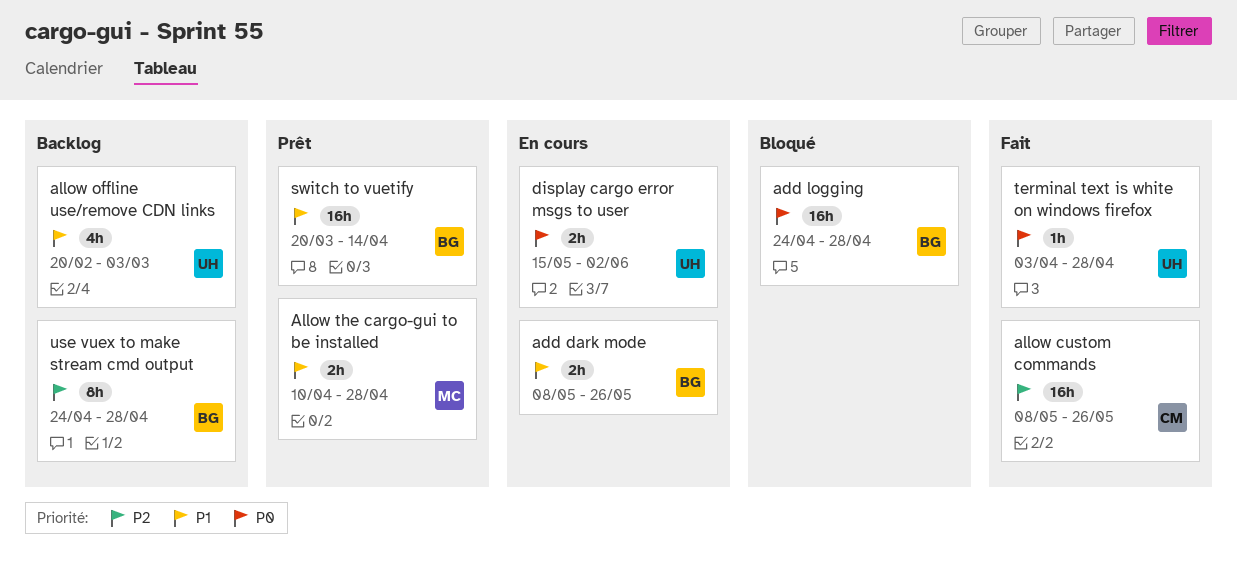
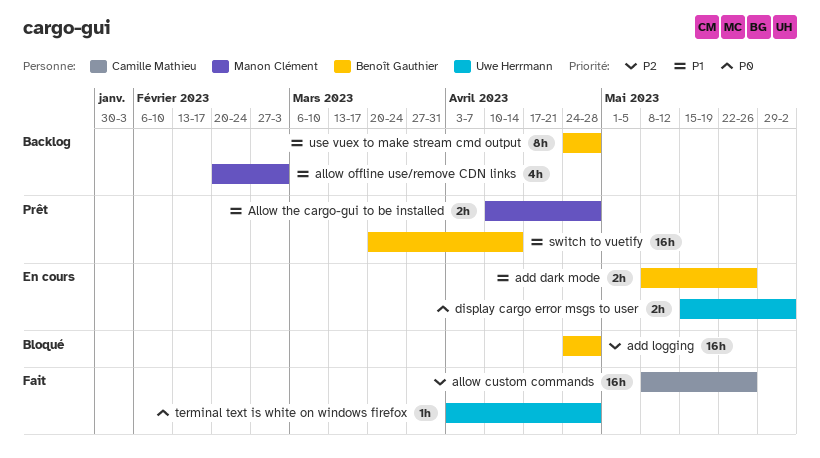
add logging, priority: P0 -> P2
allow offline use/remove CDN links, owner: Uwe Herrmann -> Manon Clément
use vuex to make stream cmd output, priority: P2 -> P1

